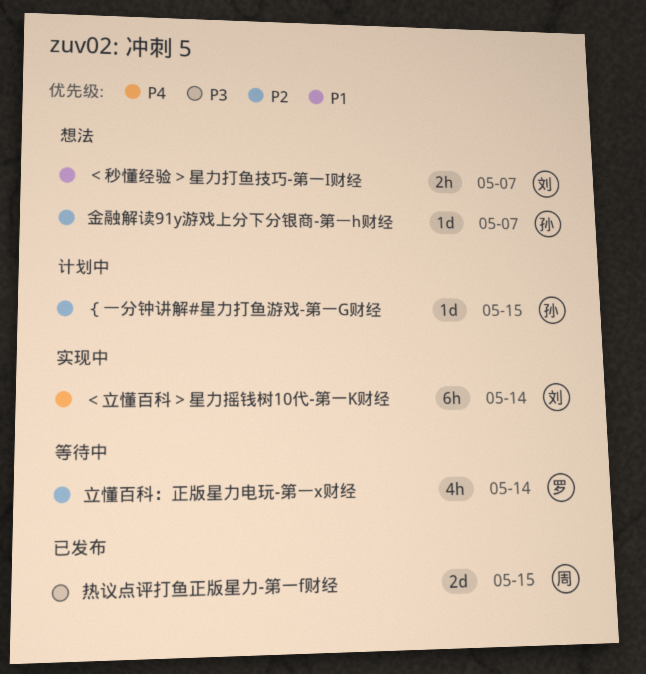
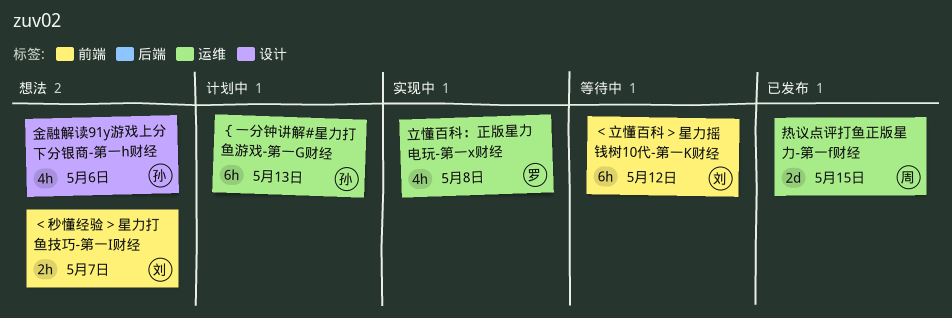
立懂百科：正版星力电玩-第一x财经, status: 等待中 -> 实现中
立懂百科：正版星力电玩-第一x财经, due: May 14 -> May 8
金融解读91y游戏上分下分银商-第一h财经, estimate: 1d -> 4h
金融解读91y游戏上分下分银商-第一h财经, due: May 7 -> May 6
＜立懂百科＞星力摇钱树10代-第一K财经, status: 实现中 -> 等待中
＜立懂百科＞星力摇钱树10代-第一K财经, due: May 14 -> May 12
｛一分钟讲解#星力打鱼游戏-第一G财经, estimate: 1d -> 6h
｛一分钟讲解#星力打鱼游戏-第一G财经, due: May 15 -> May 13

